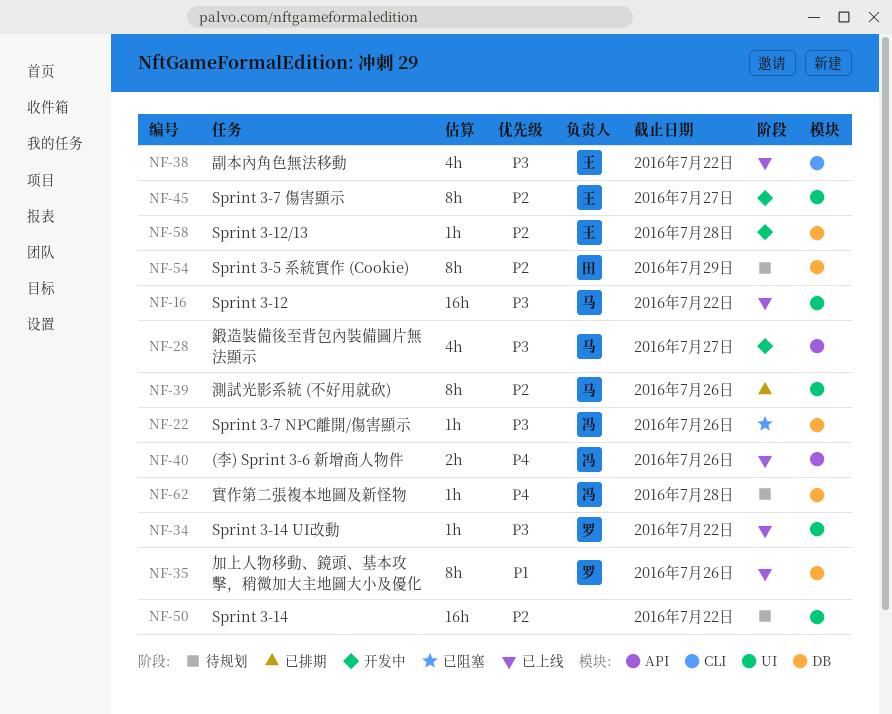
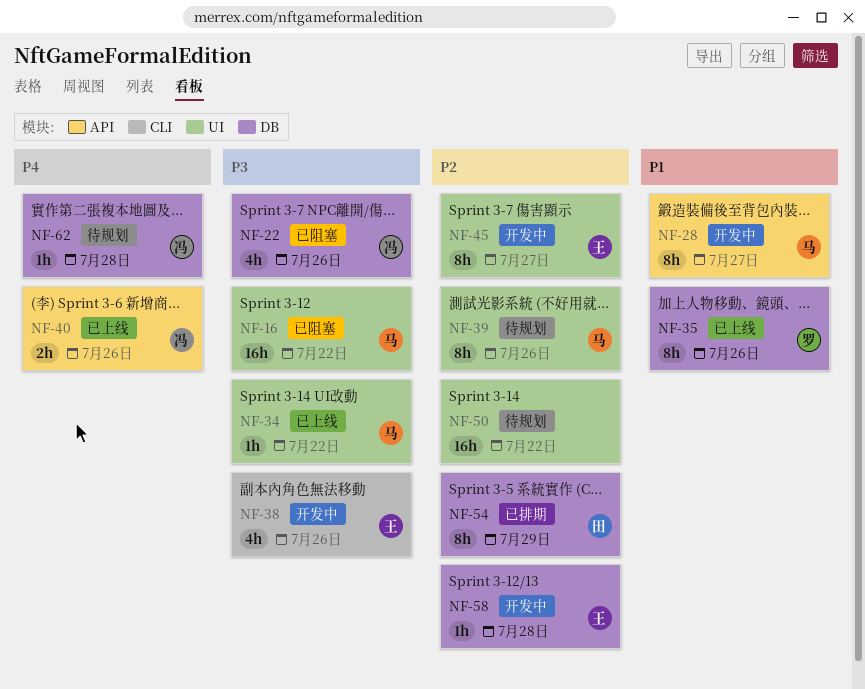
NF-16, status: 已上线 -> 已阻塞
NF-22, estimate: 1h -> 4h
NF-28, priority: P3 -> P1
NF-28, estimate: 4h -> 8h
NF-34, owner: 罗 -> 马
NF-38, status: 已上线 -> 开发中
NF-38, due: Jul 22 -> Jul 26
NF-39, status: 已排期 -> 待规划
NF-54, status: 待规划 -> 已排期

